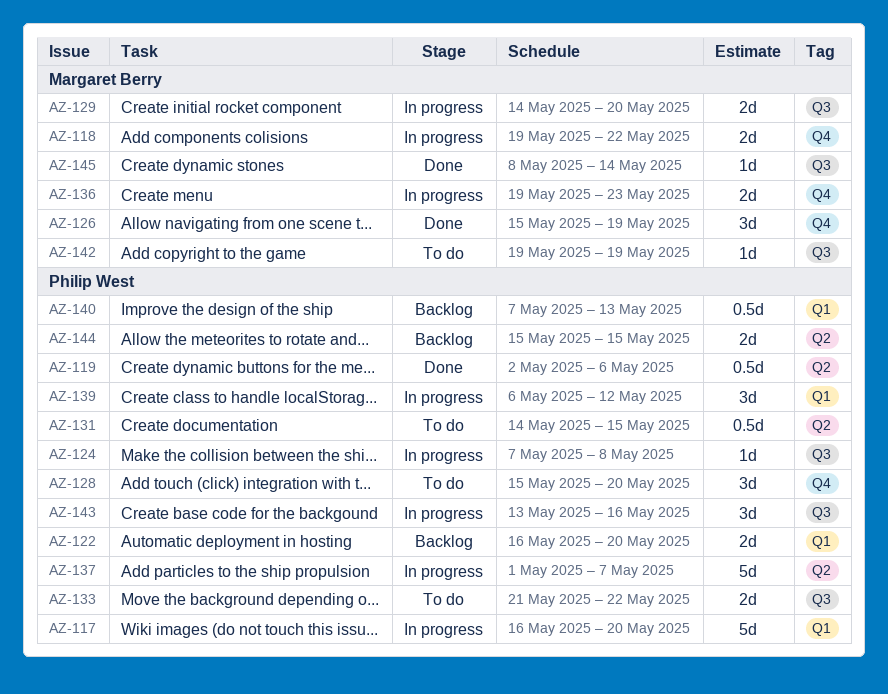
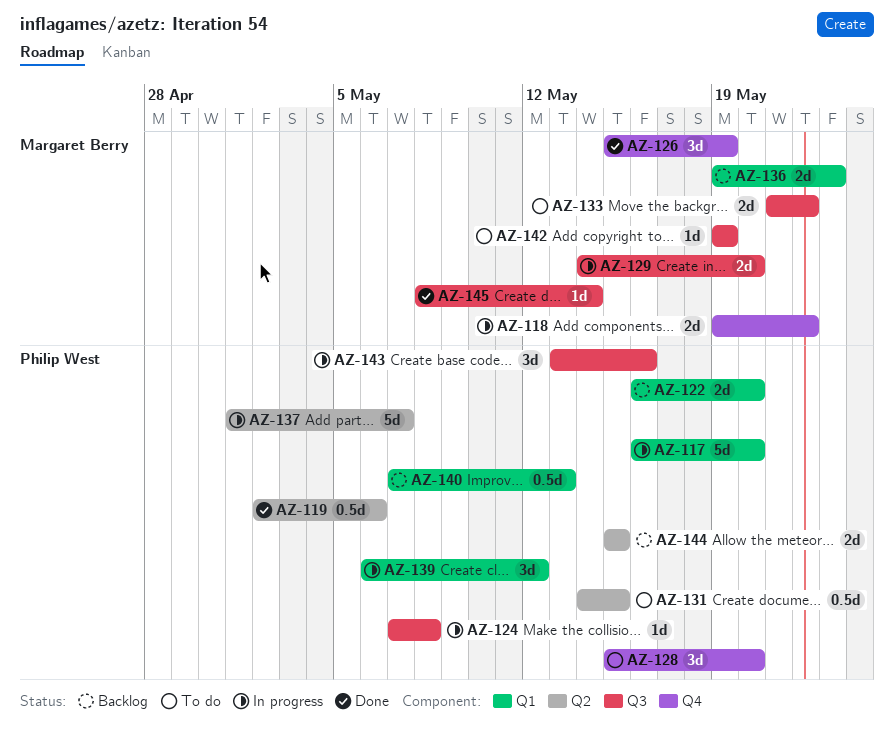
AZ-133, owner: Philip West -> Margaret Berry
AZ-136, status: In progress -> Backlog
AZ-136, label: Q4 -> Q1

